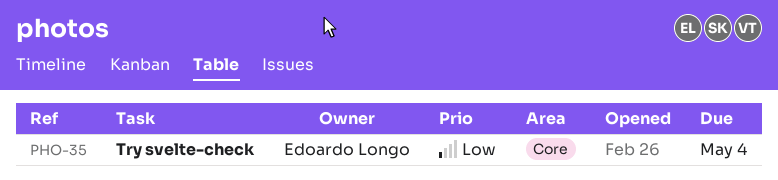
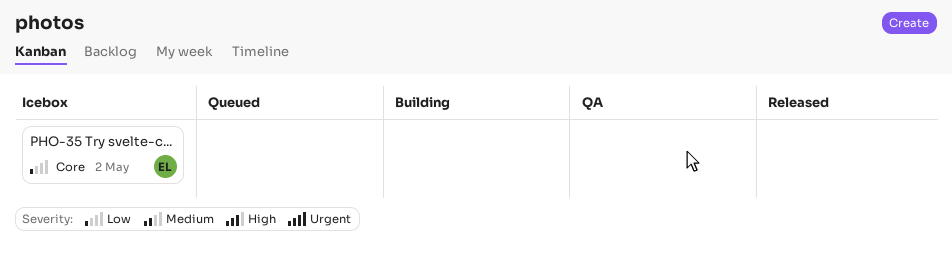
PHO-35, due: May 4 -> May 2

